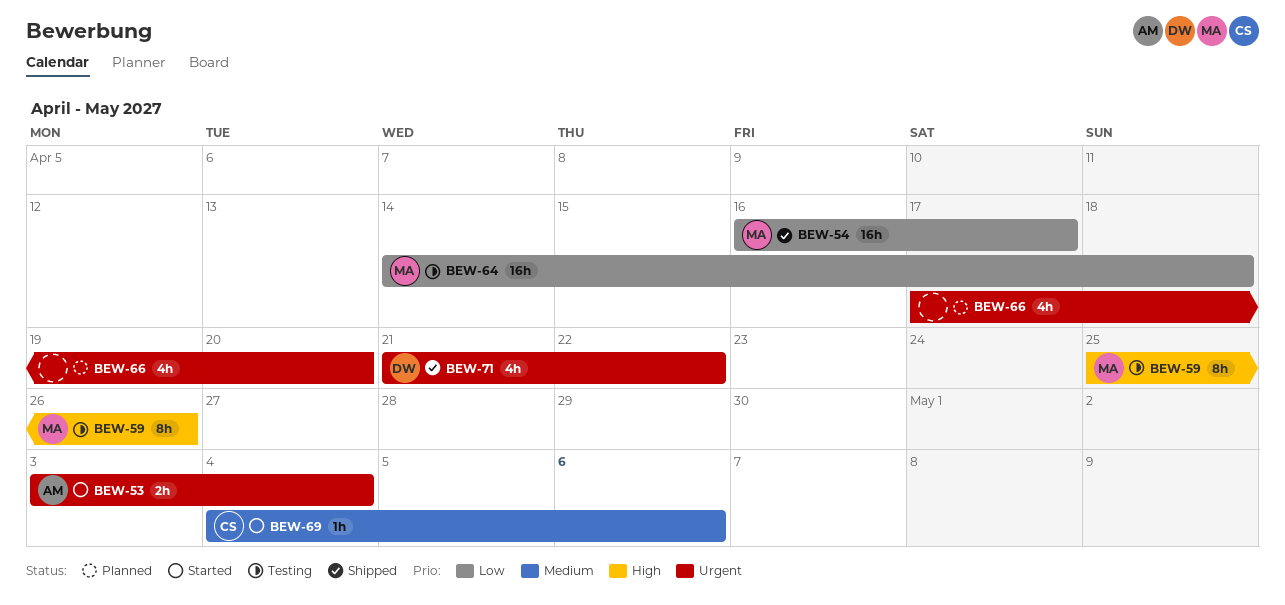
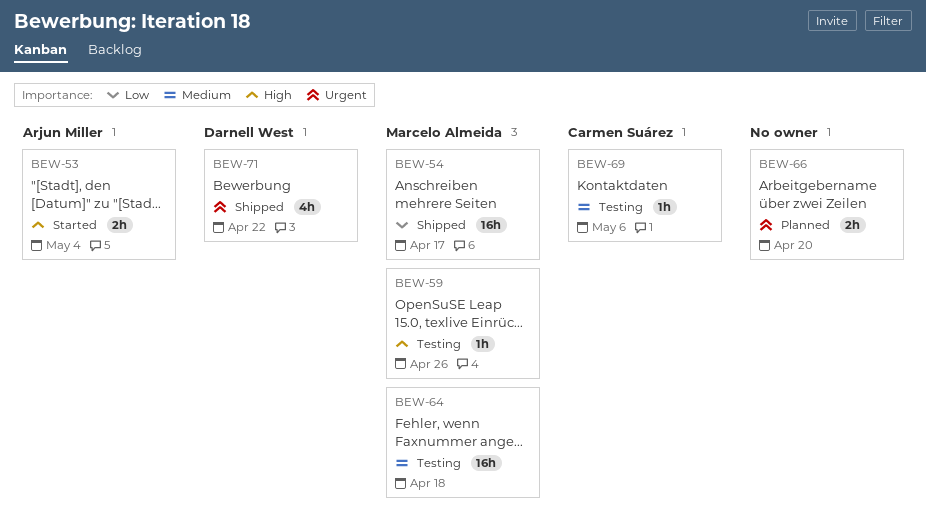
BEW-53, priority: Urgent -> High
BEW-59, estimate: 8h -> 1h
BEW-64, priority: Low -> Medium
BEW-66, estimate: 4h -> 2h
BEW-69, status: Started -> Testing

